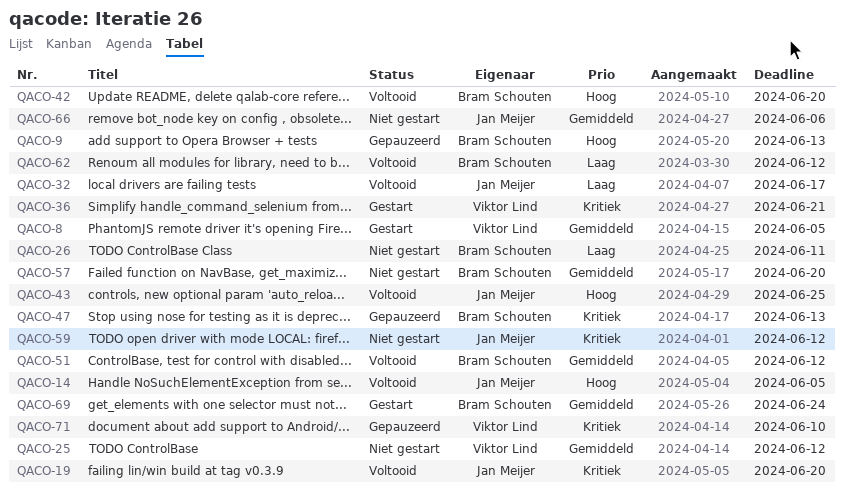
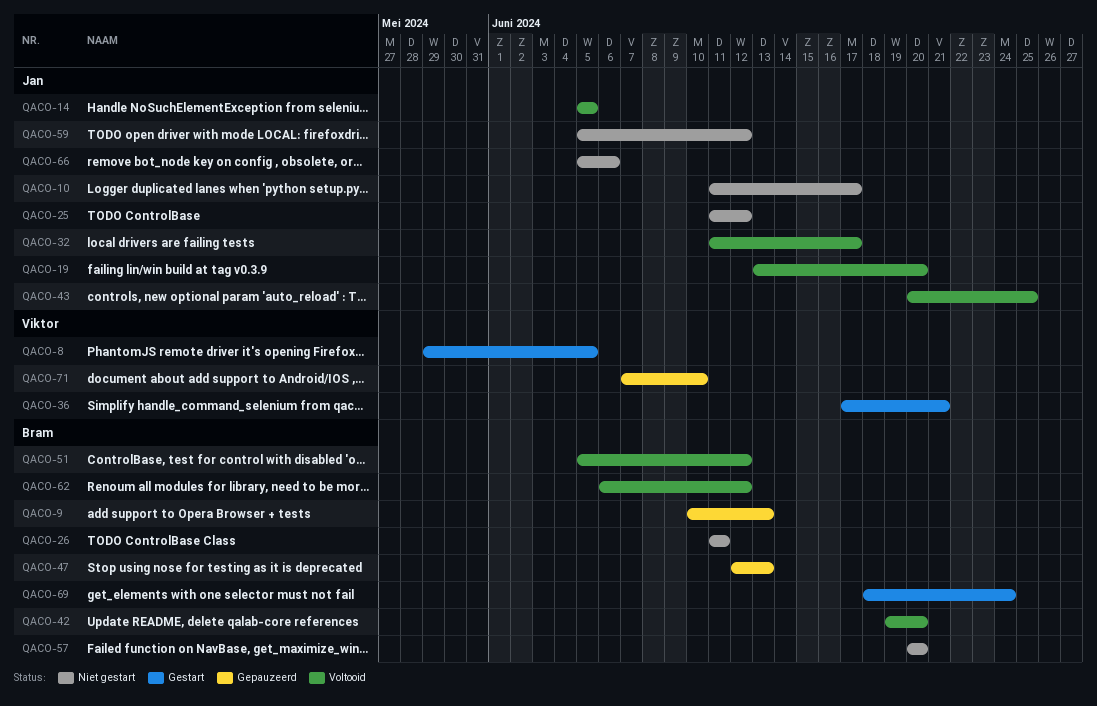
QACO-10: none -> present
QACO-25, owner: Viktor Lind -> Jan Meijer

